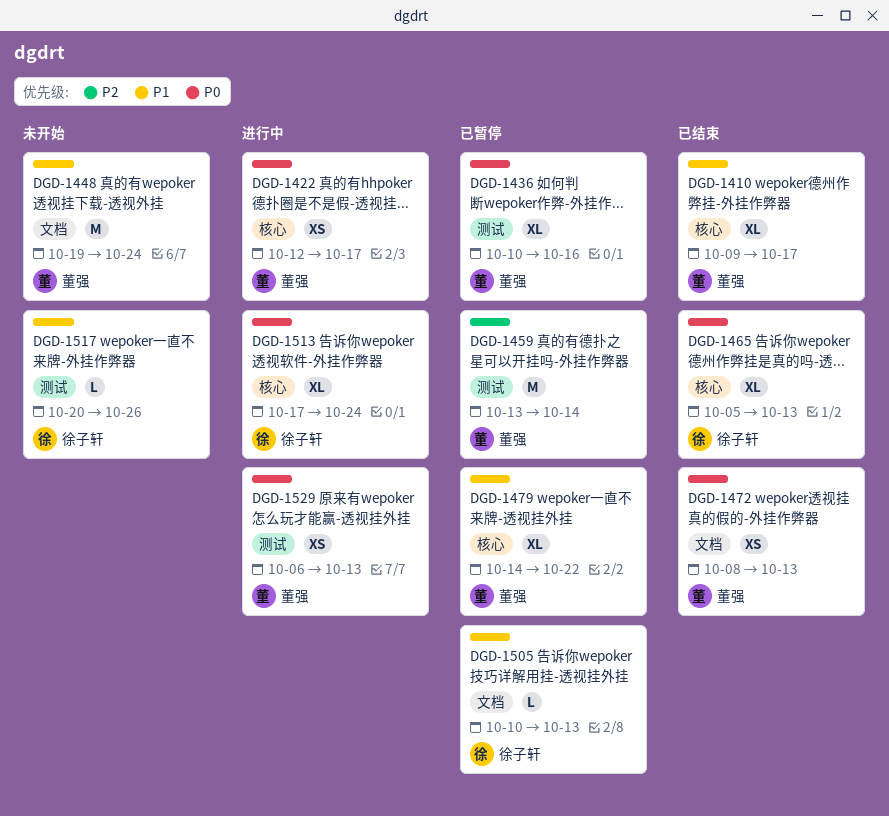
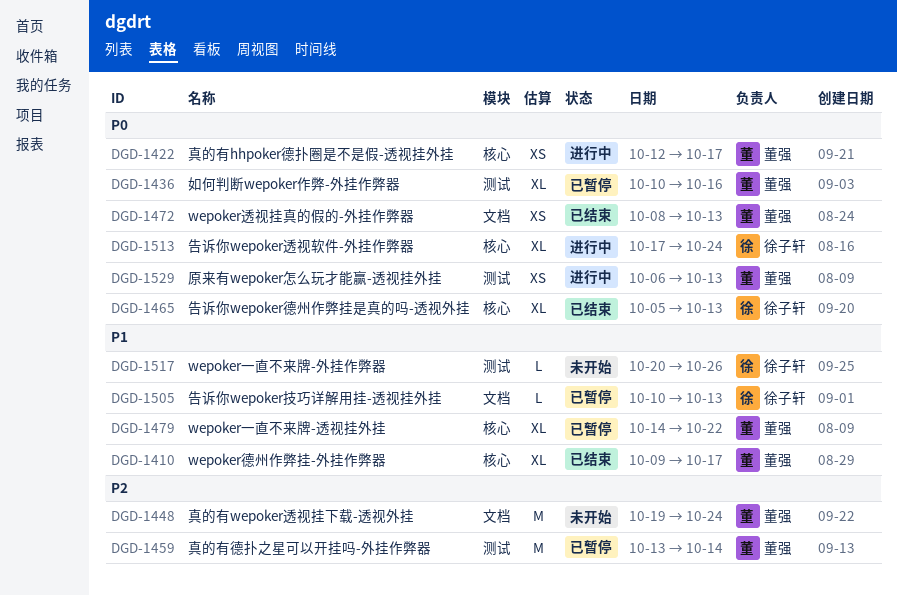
DGD-1448, priority: P1 -> P2

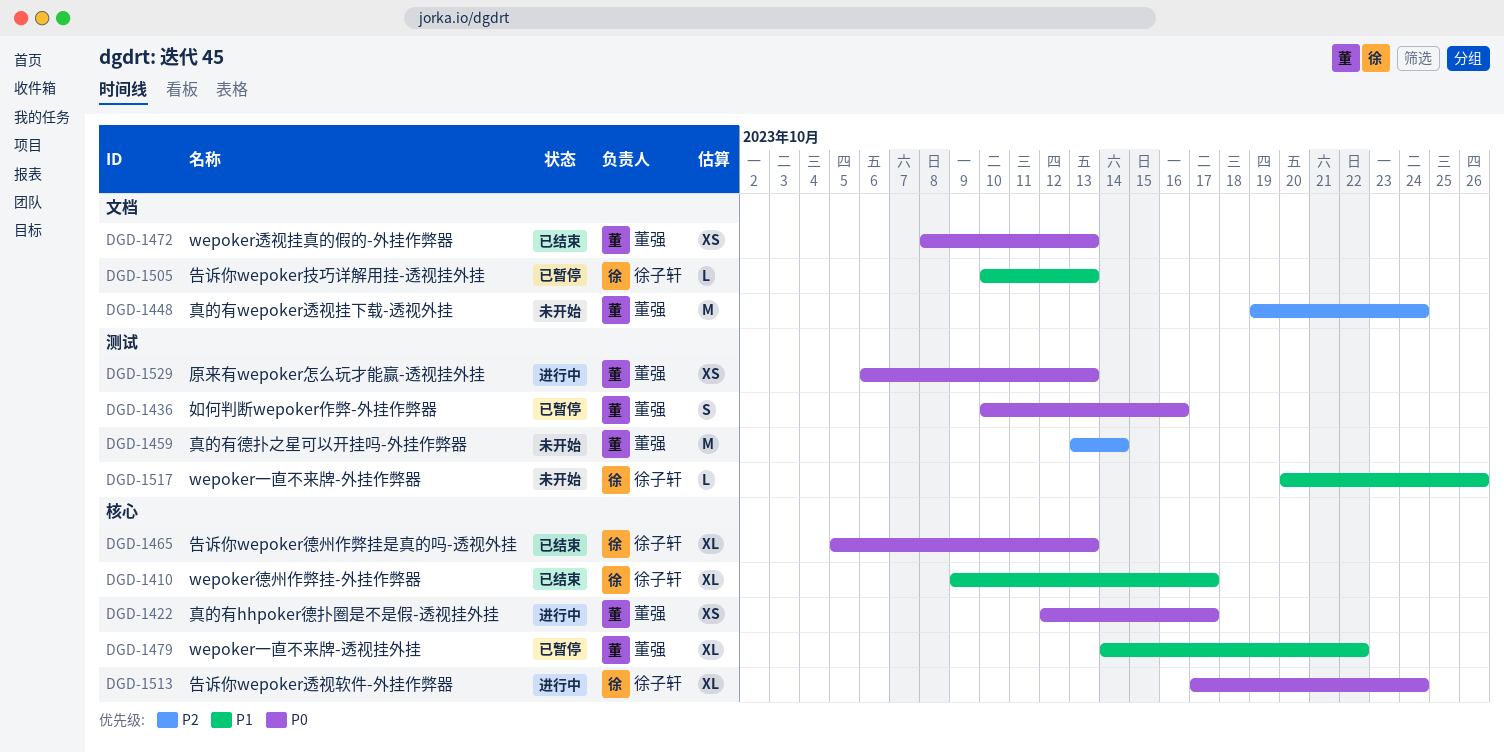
DGD-1410, owner: 董强 -> 徐子轩
DGD-1436, estimate: XL -> S
DGD-1459, status: 已暂停 -> 未开始

